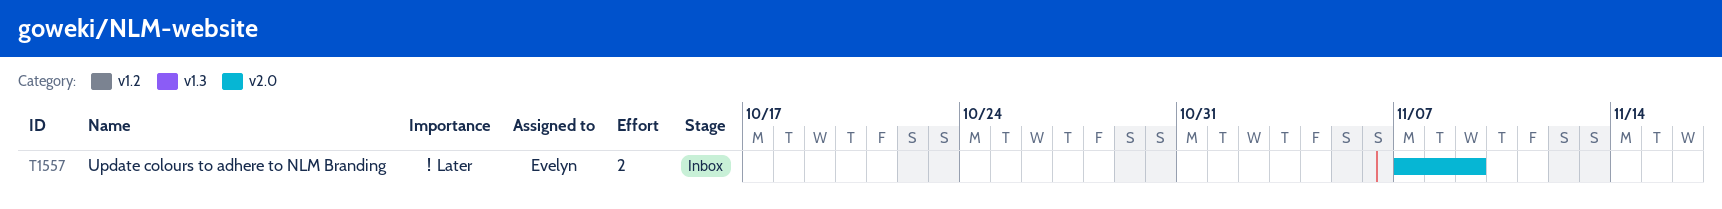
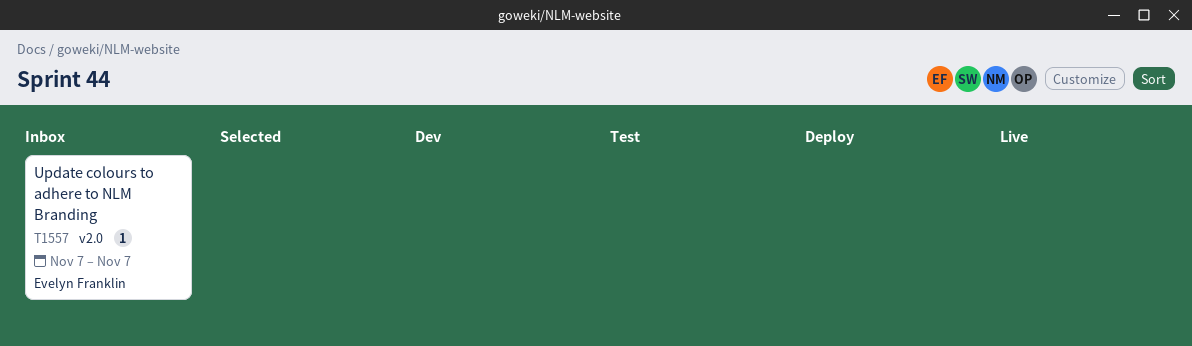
T1557, estimate: 2 -> 1
T1557, due: Nov 9 -> Nov 7

